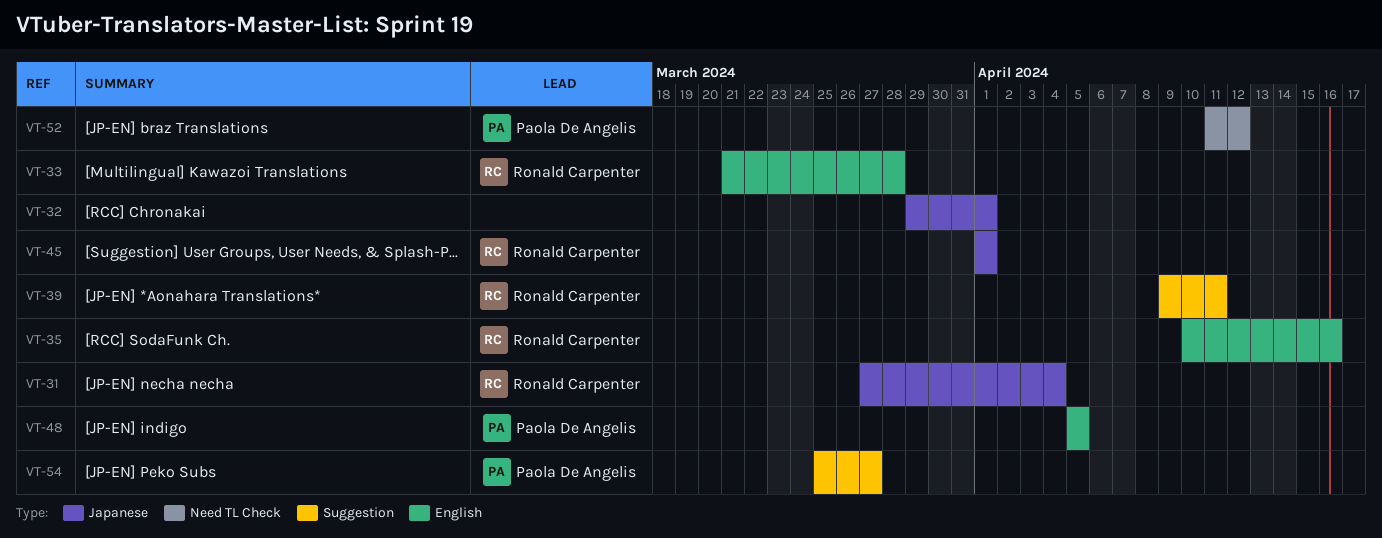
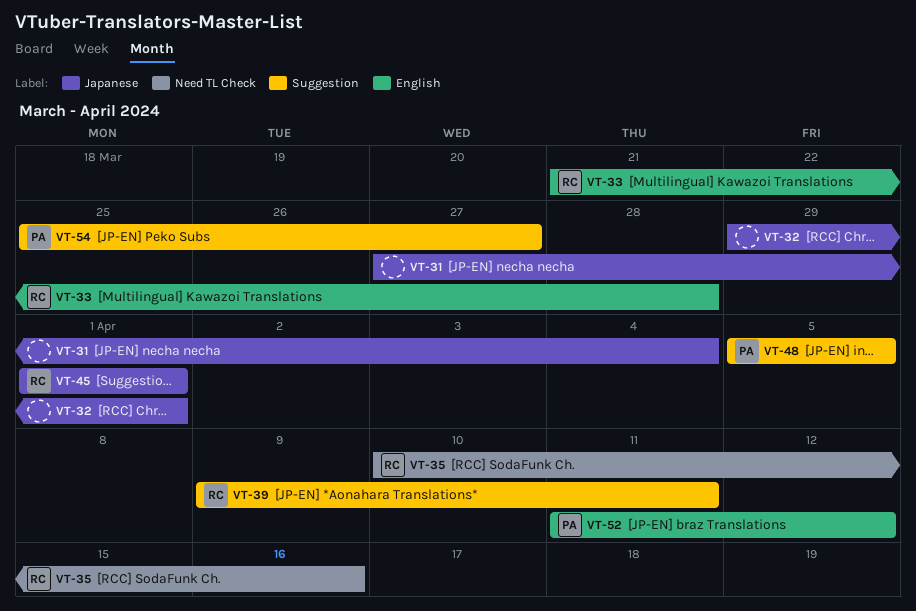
VT-31, owner: Ronald Carpenter -> none
VT-35, label: English -> Need TL Check
VT-48, label: English -> Suggestion
VT-52, label: Need TL Check -> English

